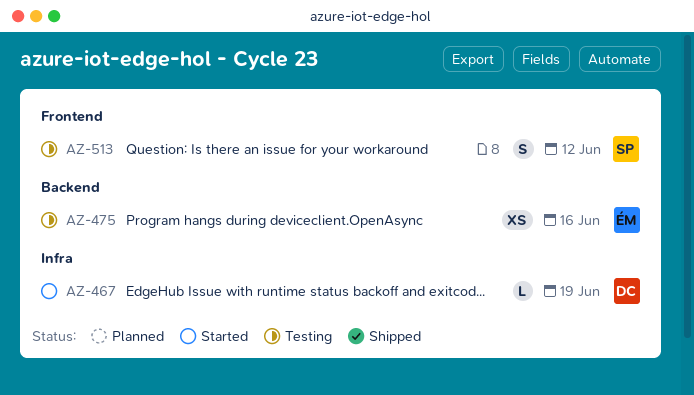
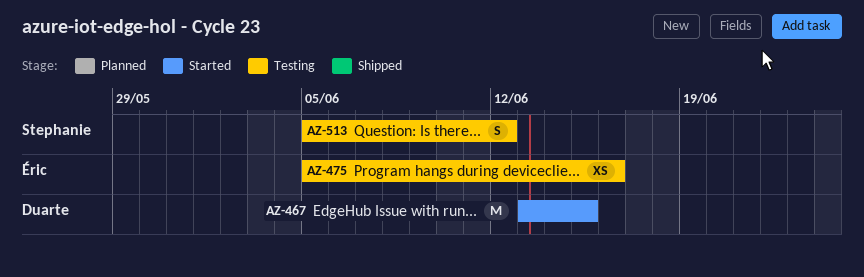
AZ-467, estimate: L -> M
AZ-467, due: Jun 19 -> Jun 15

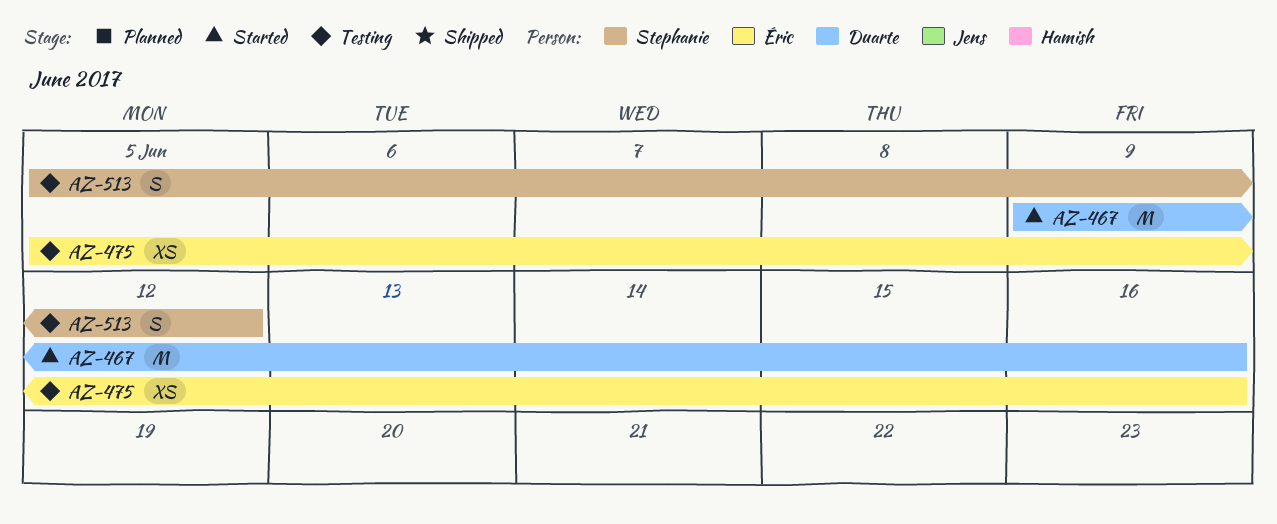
AZ-467, start: Jun 13 -> Jun 9
AZ-467, due: Jun 15 -> Jun 16

